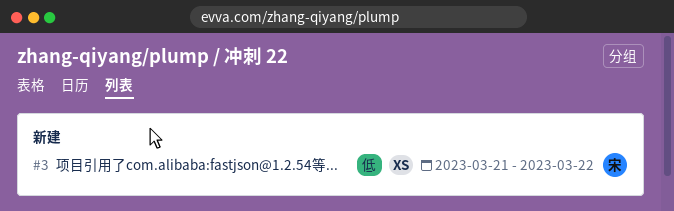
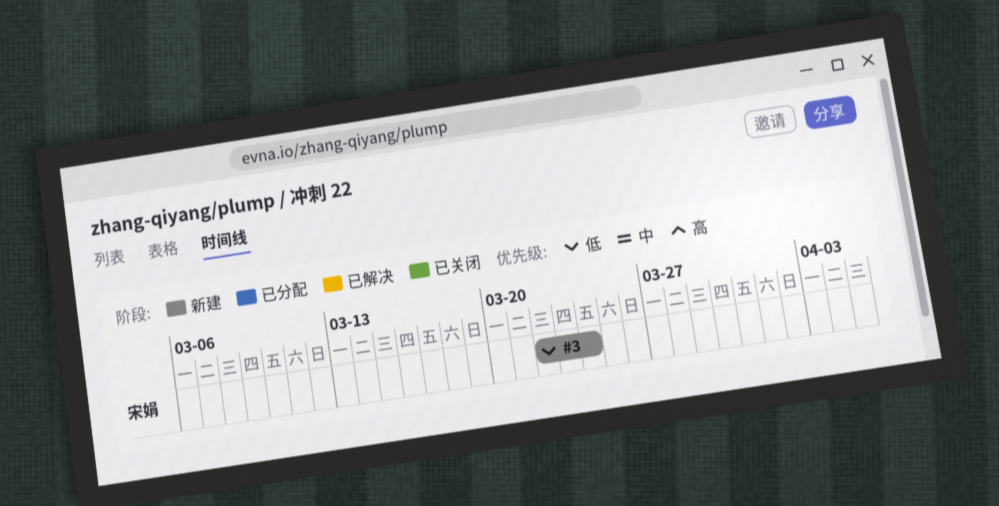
#3, start: Mar 21 -> Mar 22
#3, due: Mar 22 -> Mar 24

